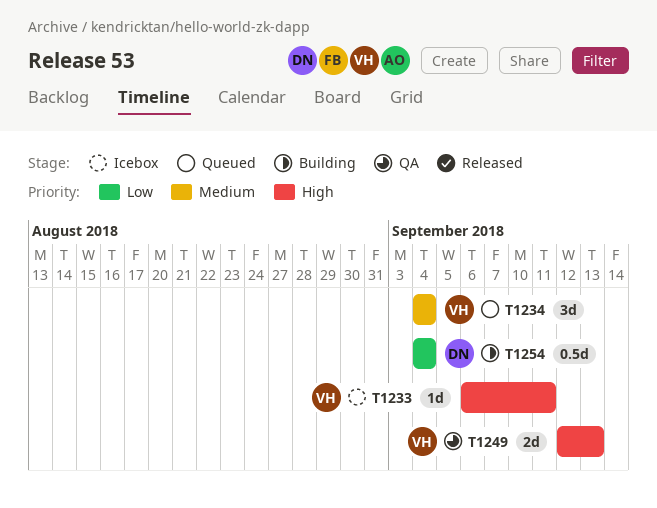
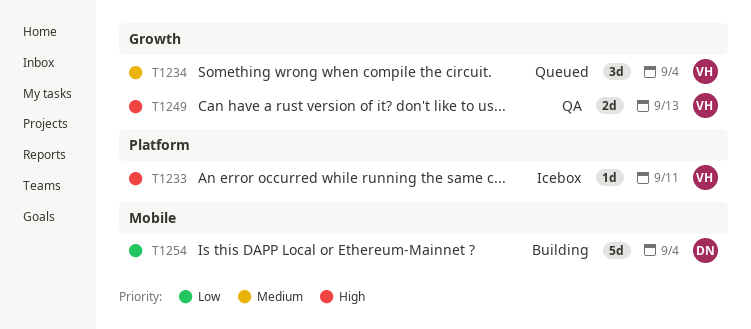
T1254, estimate: 0.5d -> 5d

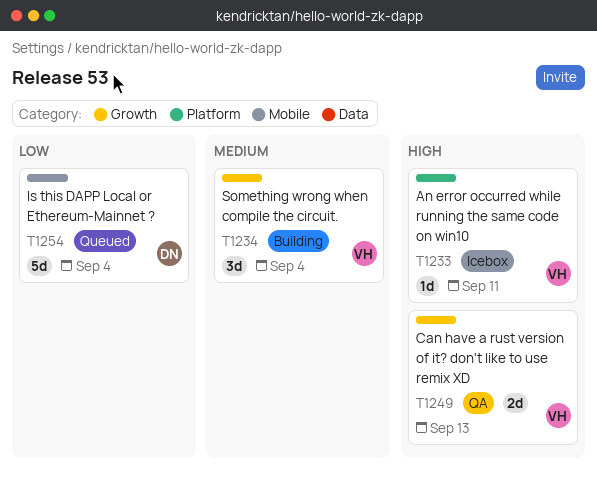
T1234, status: Queued -> Building
T1254, status: Building -> Queued

